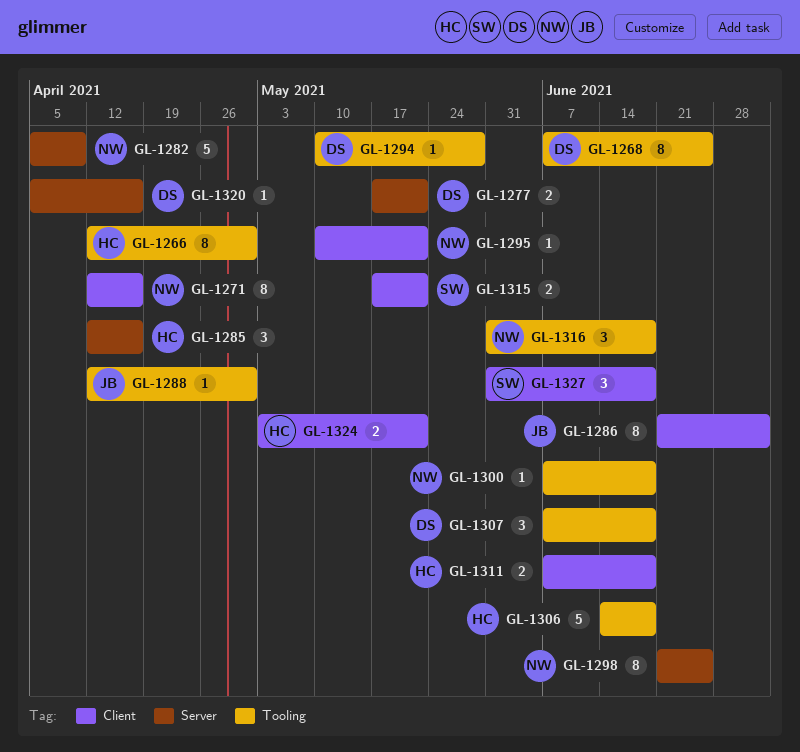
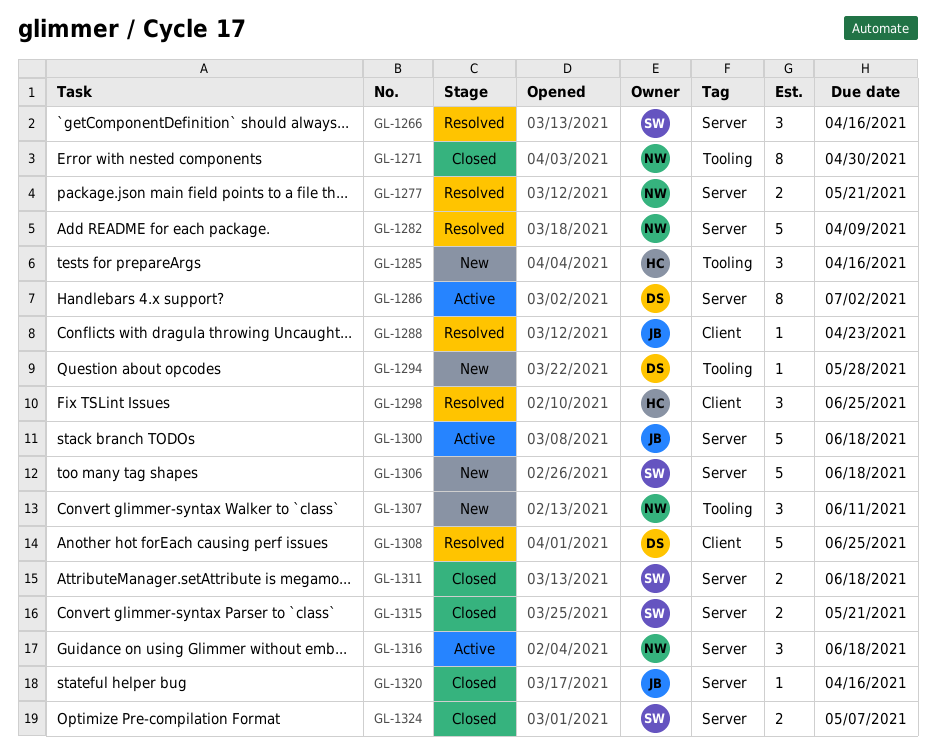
GL-1266, owner: HC -> SW
GL-1266, label: Tooling -> Server
GL-1266, estimate: 8 -> 3
GL-1266, due: Apr 30 -> Apr 16
GL-1268: present -> none
GL-1271, label: Client -> Tooling
GL-1271, due: Apr 16 -> Apr 30
GL-1277, owner: DS -> NW
GL-1285, label: Server -> Tooling
GL-1286, owner: JB -> DS
GL-1286, label: Client -> Server
GL-1288, label: Tooling -> Client
GL-1288, due: Apr 30 -> Apr 23
GL-1295: present -> none
GL-1298, owner: NW -> HC
GL-1298, label: Server -> Client
GL-1298, estimate: 8 -> 3
GL-1300, owner: NW -> JB
GL-1300, label: Tooling -> Server
GL-1300, estimate: 1 -> 5
GL-1306, owner: HC -> SW
GL-1306, label: Tooling -> Server
GL-1307, owner: DS -> NW
GL-1307, due: Jun 18 -> Jun 11
GL-1308: none -> present
GL-1311, owner: HC -> SW
GL-1311, label: Client -> Server
GL-1315, label: Client -> Server
GL-1316, label: Tooling -> Server
GL-1320, owner: DS -> JB
GL-1324, owner: HC -> SW
GL-1324, label: Client -> Server
GL-1324, due: May 21 -> May 7
GL-1327: present -> none

